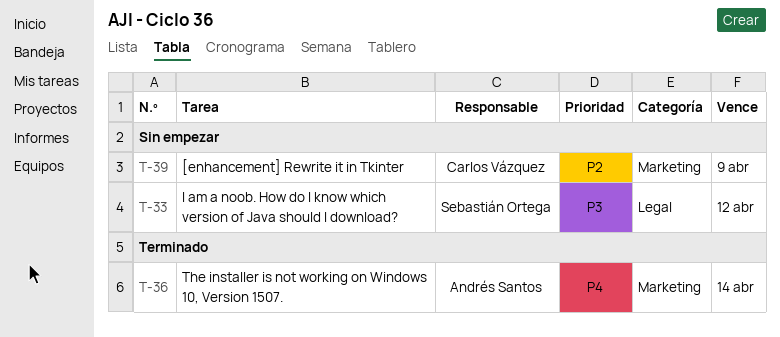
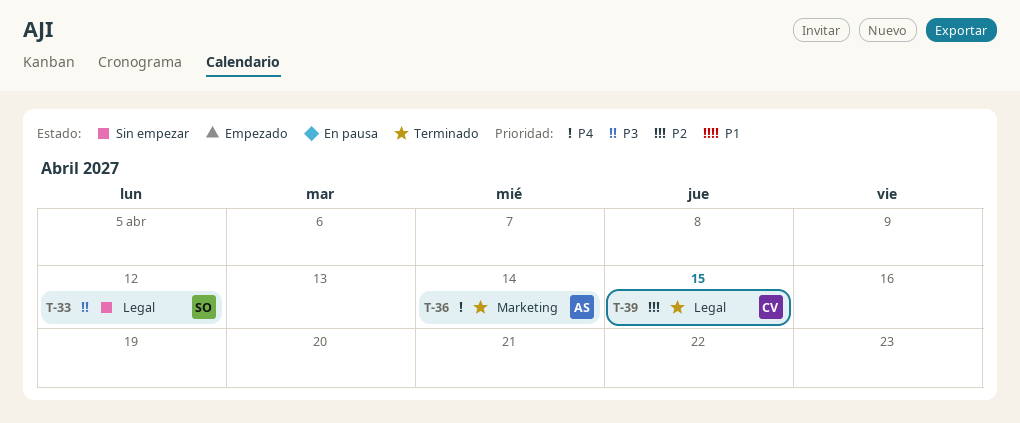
T-39, status: Sin empezar -> Terminado
T-39, label: Marketing -> Legal
T-39, due: Apr 9 -> Apr 15

